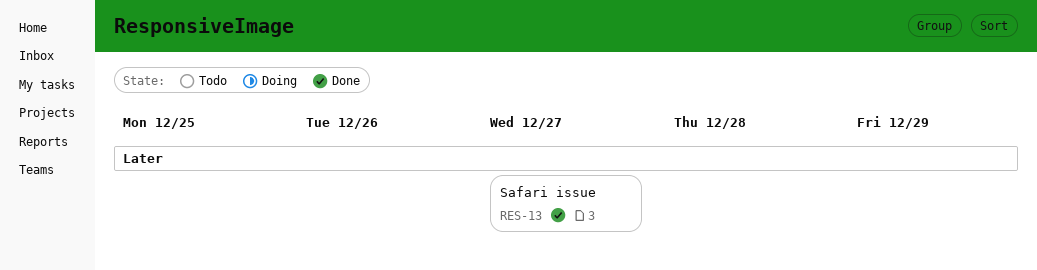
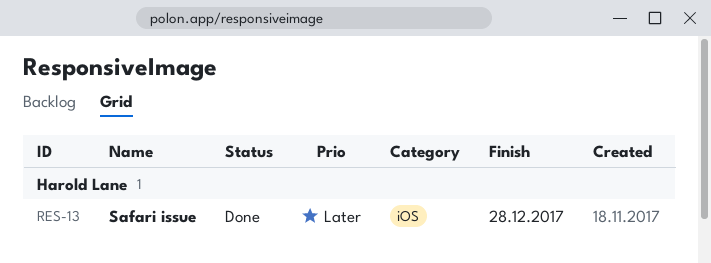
RES-13, due: Dec 27 -> Dec 28

